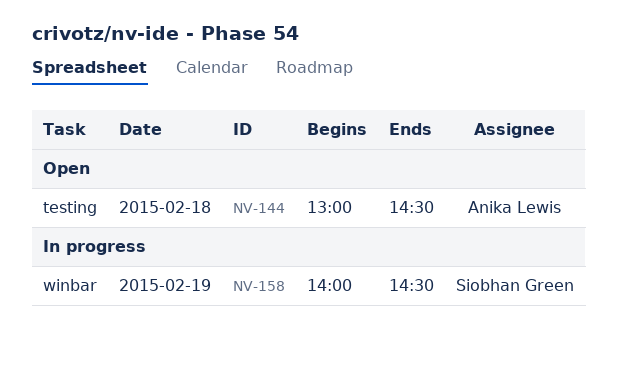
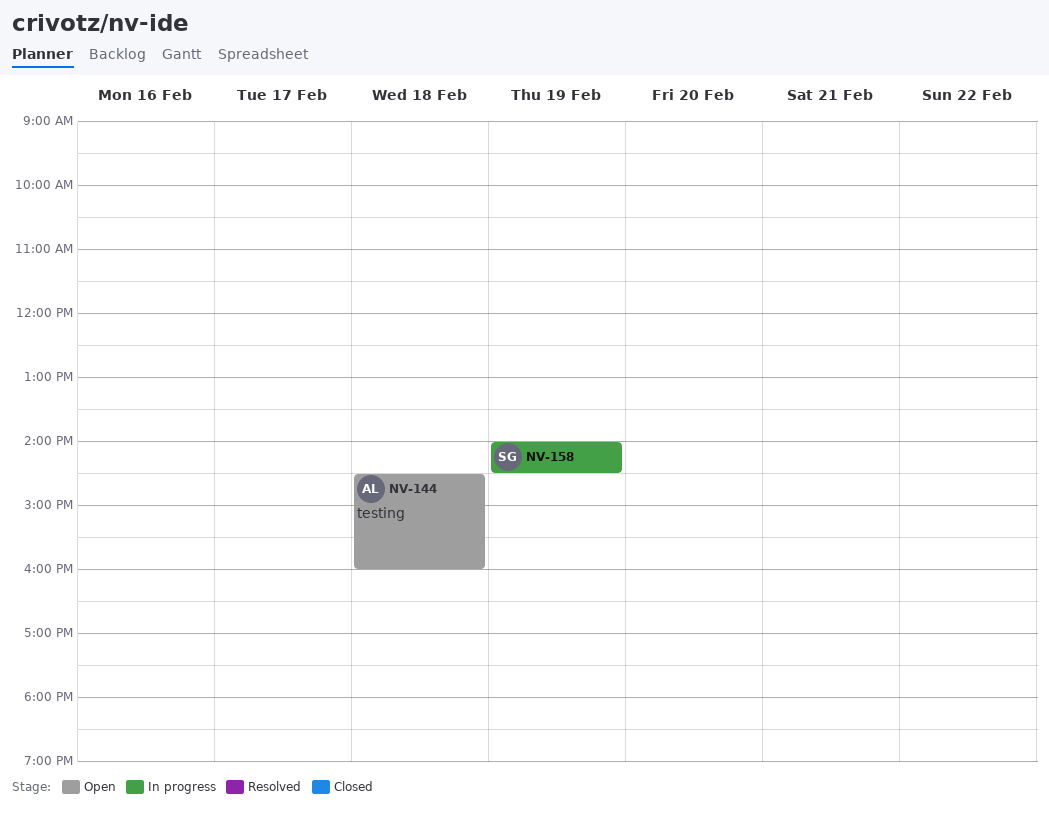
NV-144, begins: 13:00 -> 14:30
NV-144, ends: 14:30 -> 16:00

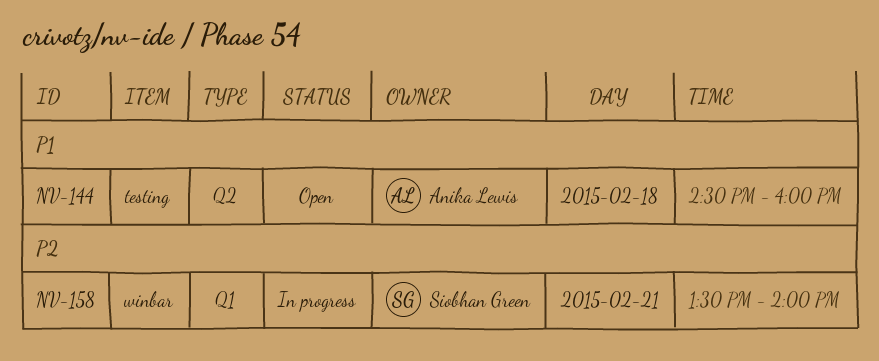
NV-158, day: Feb 19 -> Feb 21
NV-158, begins: 14:00 -> 13:30
NV-158, ends: 14:30 -> 14:00

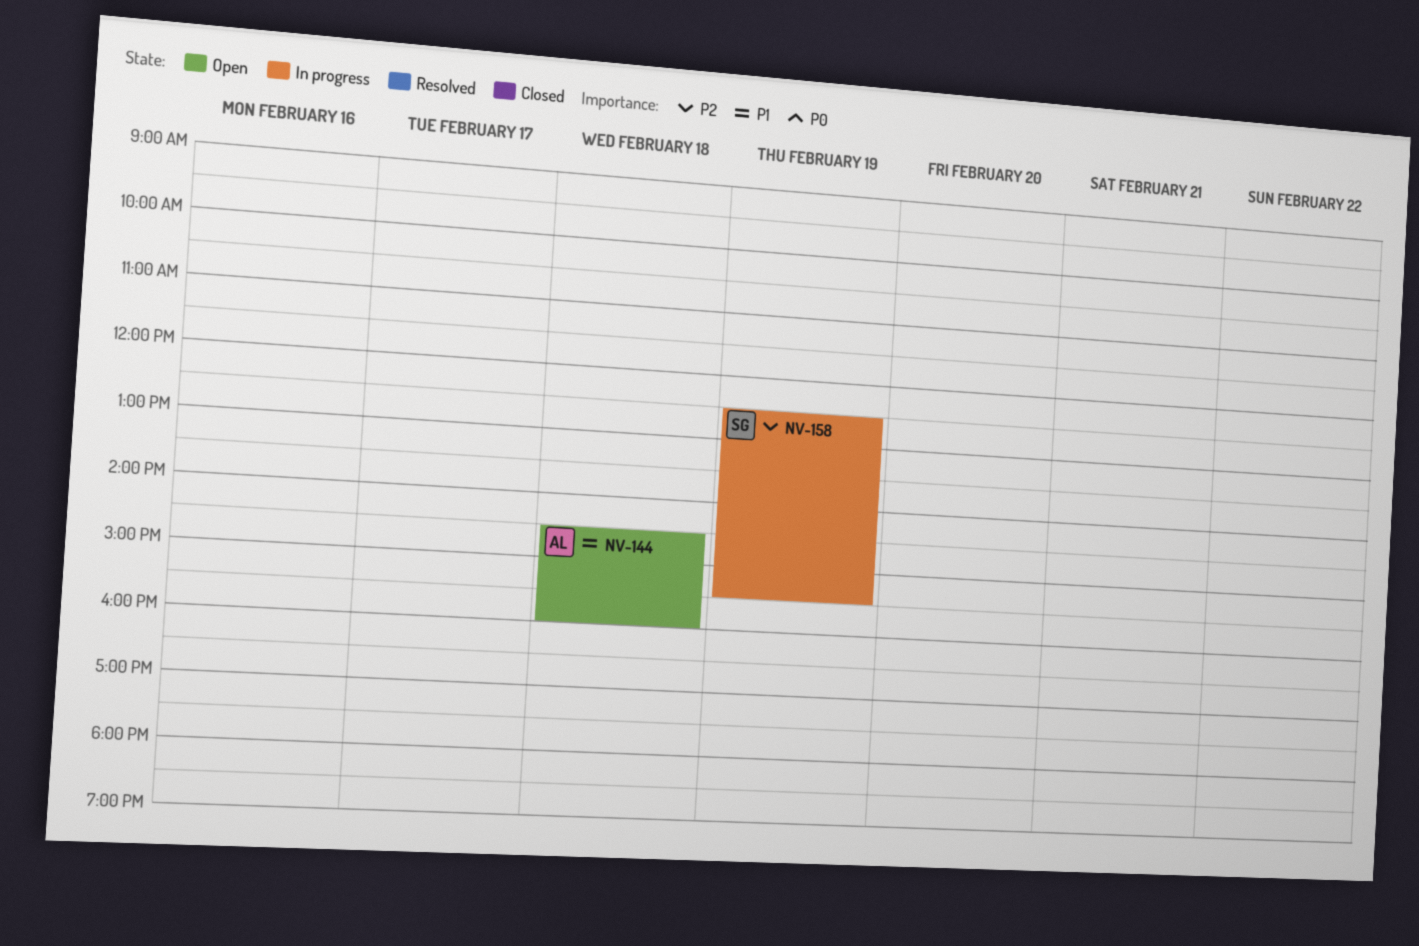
NV-158, day: Feb 21 -> Feb 19
NV-158, begins: 13:30 -> 12:30
NV-158, ends: 14:00 -> 15:30

